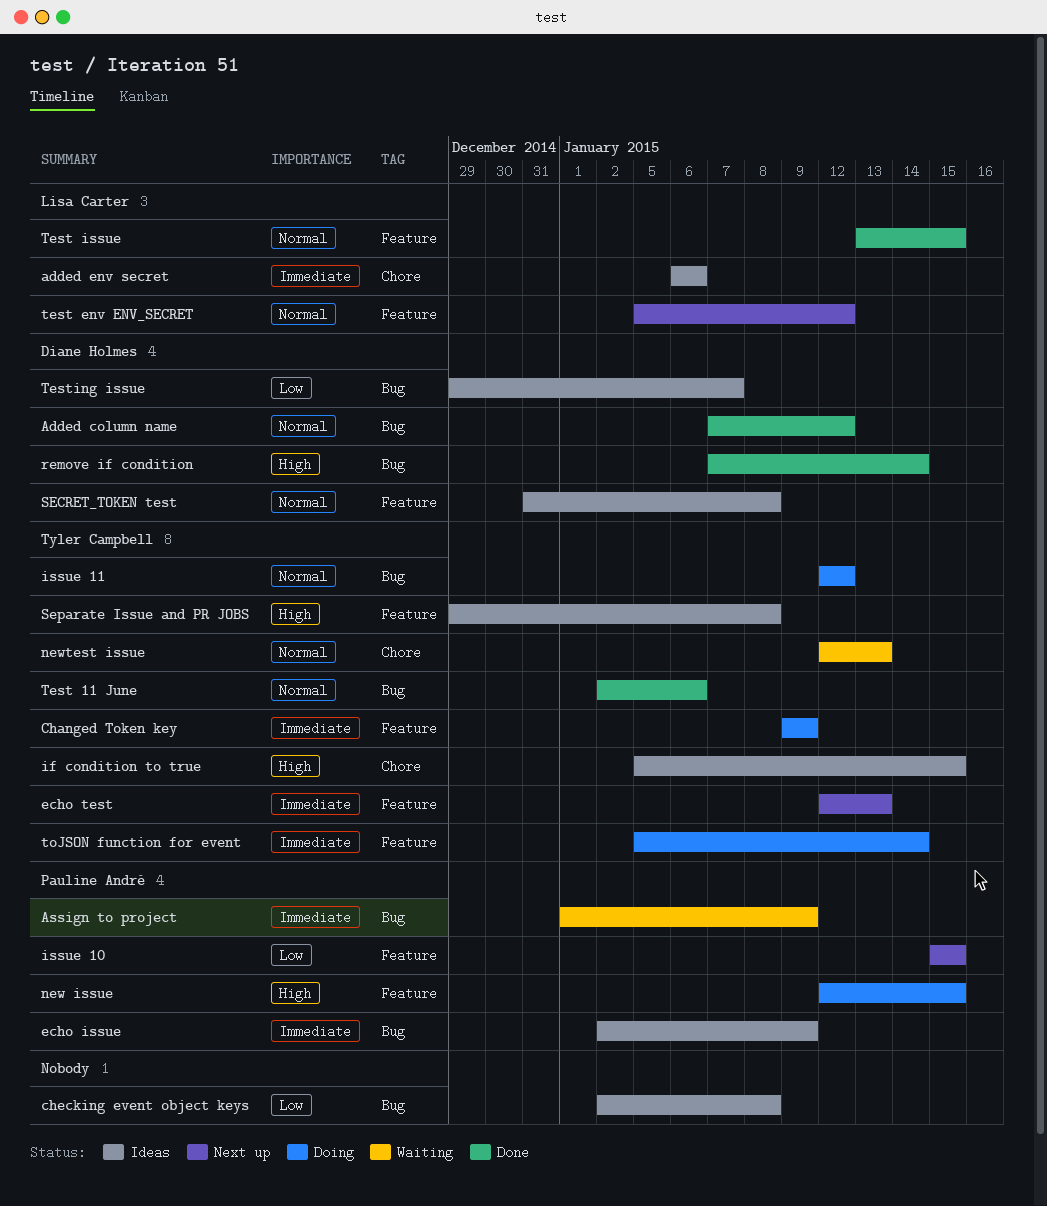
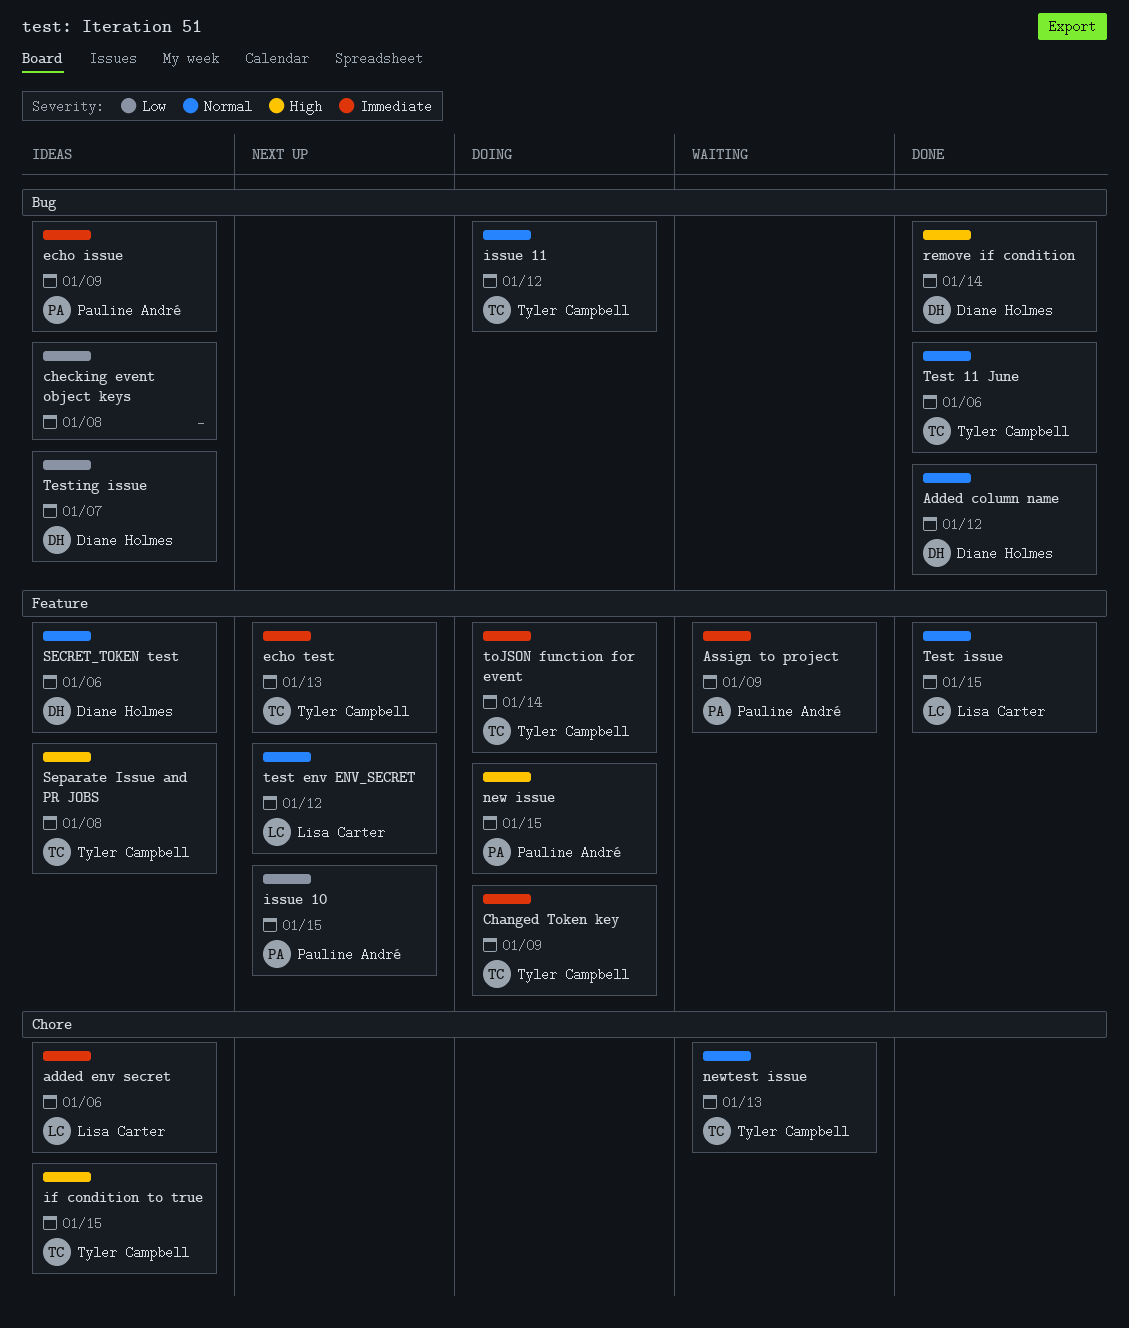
Assign to project, label: Bug -> Feature
SECRET_TOKEN test, due: Jan 8 -> Jan 6

